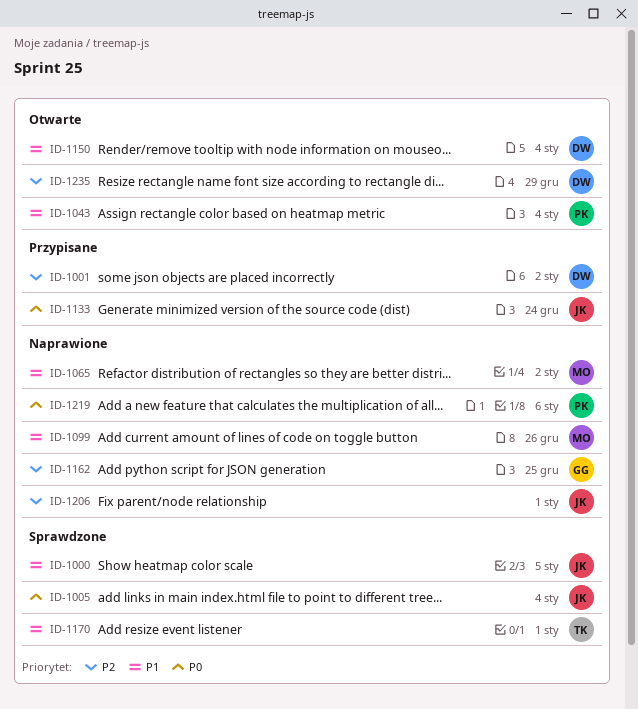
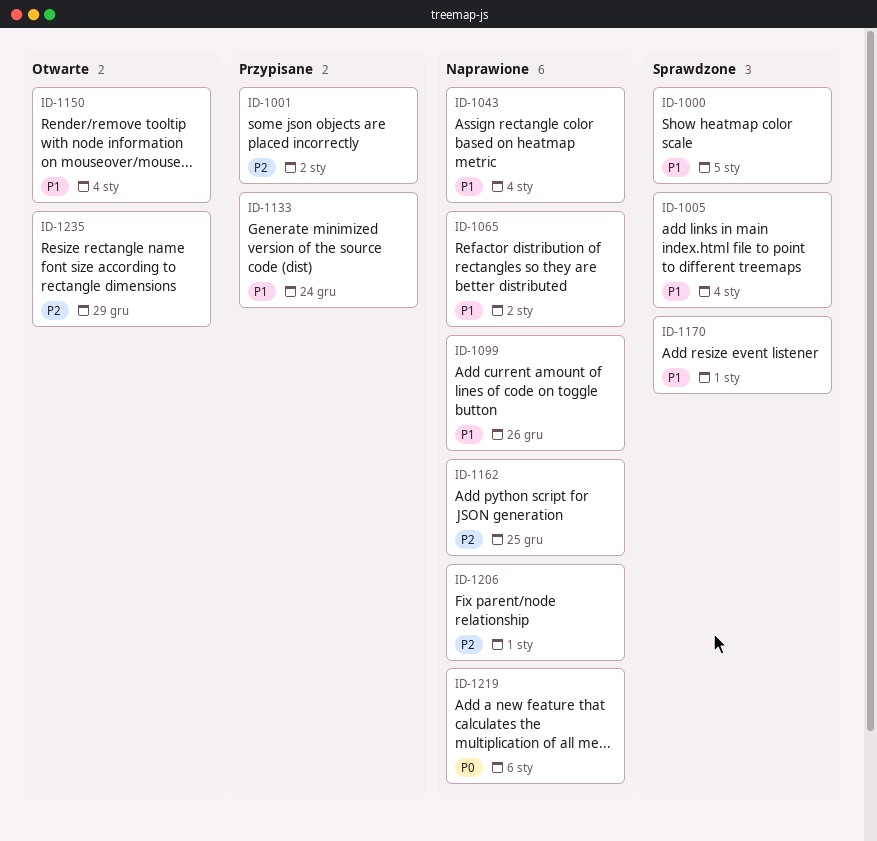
ID-1005, priority: P0 -> P1
ID-1043, status: Otwarte -> Naprawione
ID-1133, priority: P0 -> P1

